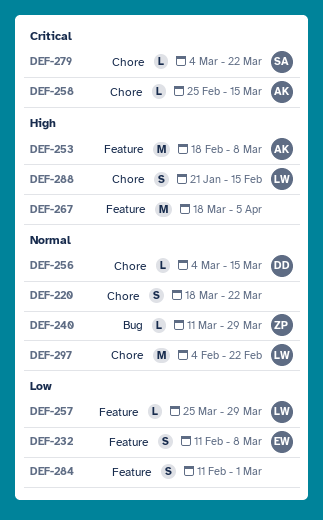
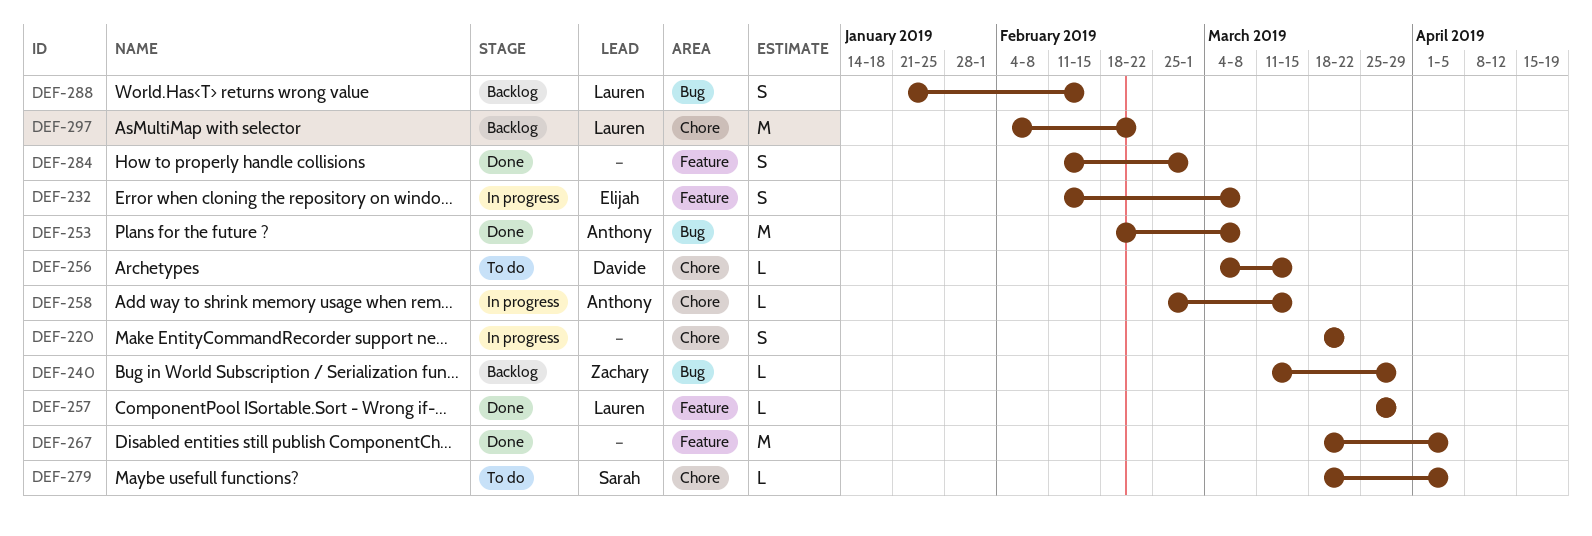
DEF-253, label: Feature -> Bug
DEF-279, start: Mar 4 -> Mar 18
DEF-279, due: Mar 22 -> Apr 5
DEF-288, label: Chore -> Bug

